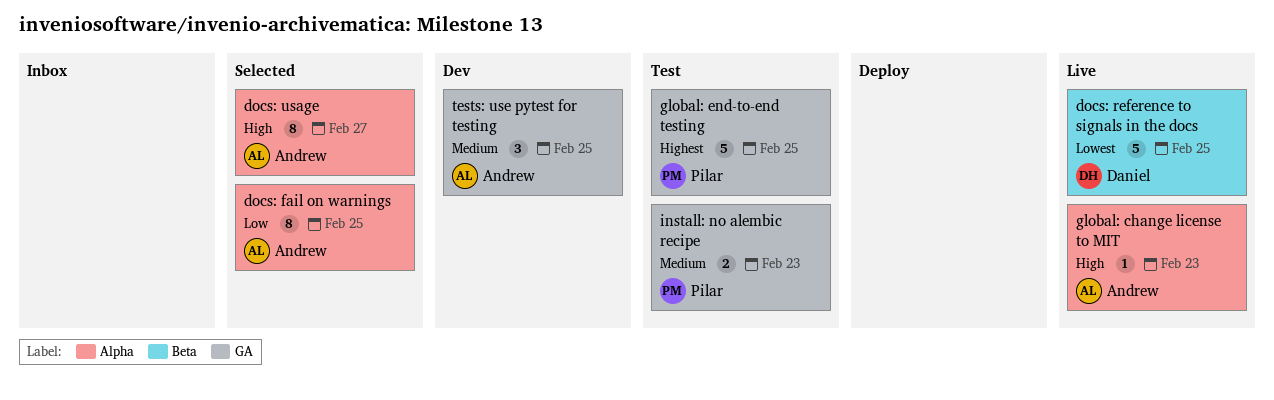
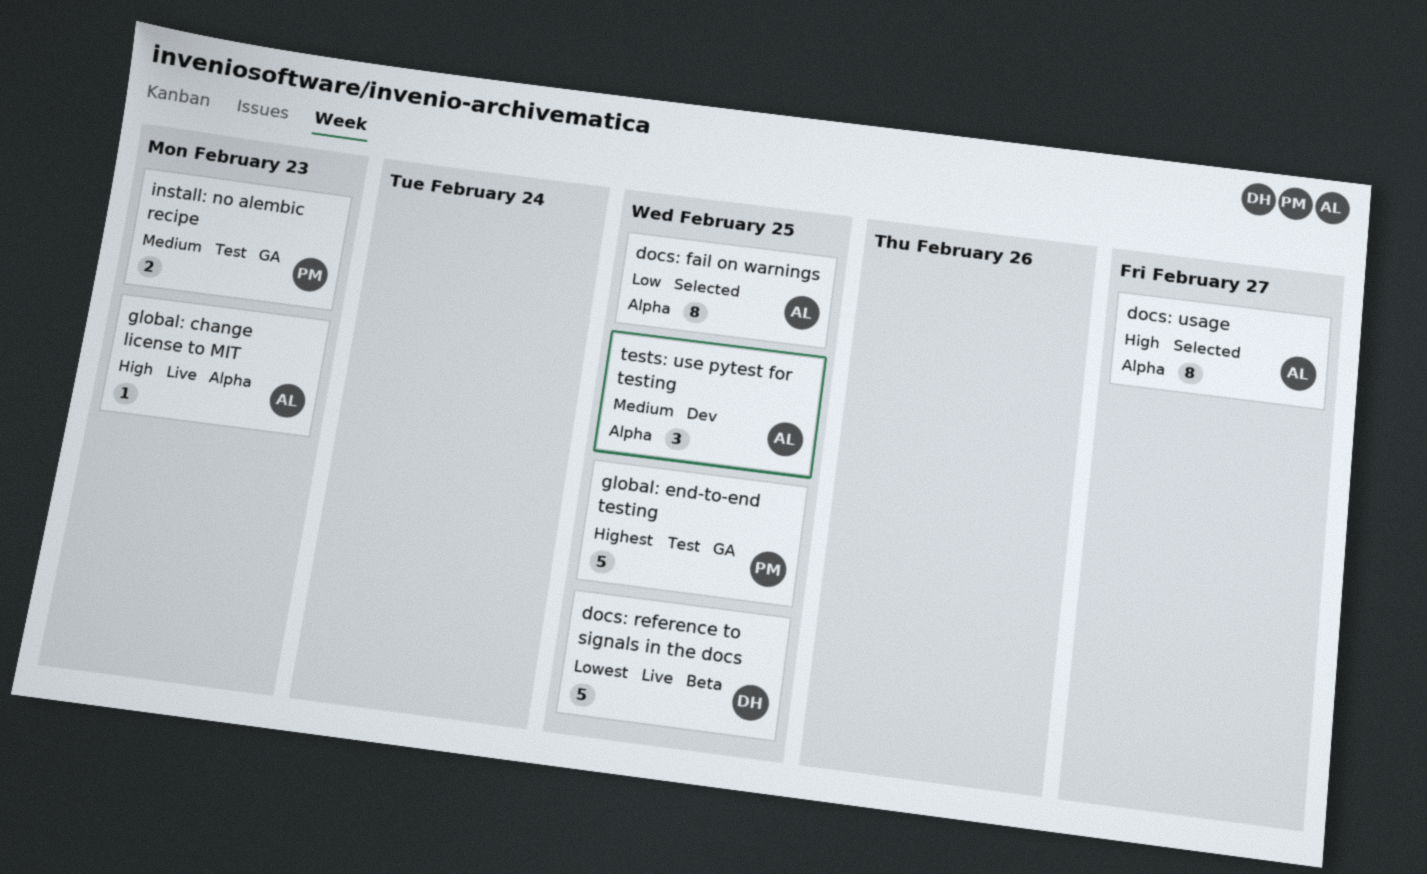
tests: use pytest for testing, label: GA -> Alpha

